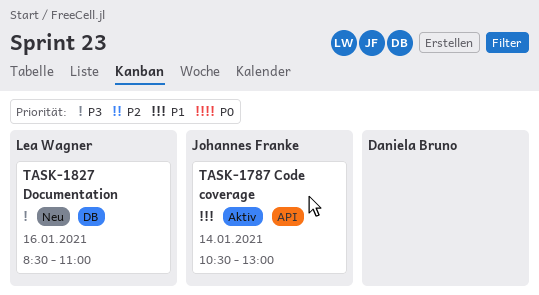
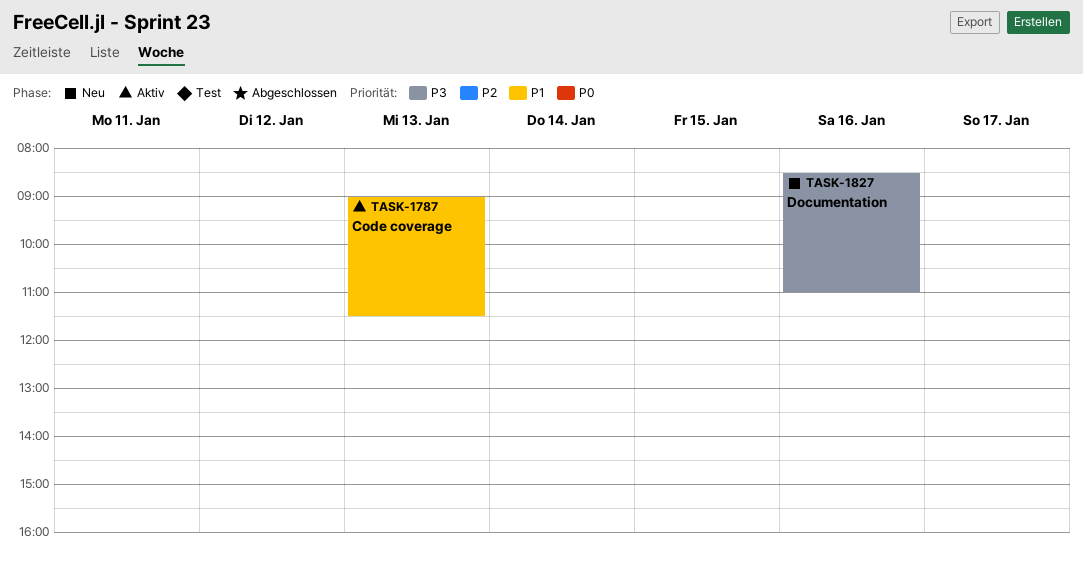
TASK-1787, day: Jan 14 -> Jan 13
TASK-1787, begins: 10:30 -> 09:00
TASK-1787, ends: 13:00 -> 11:30

